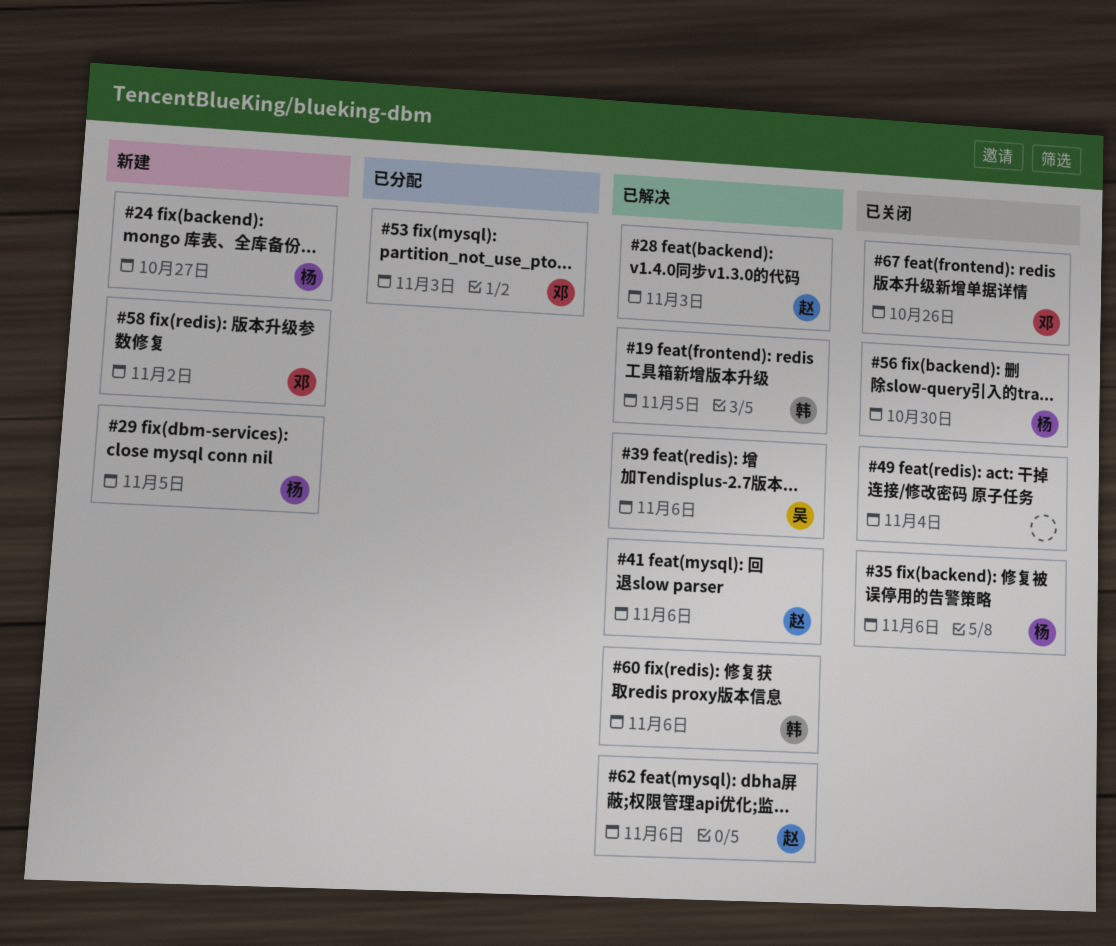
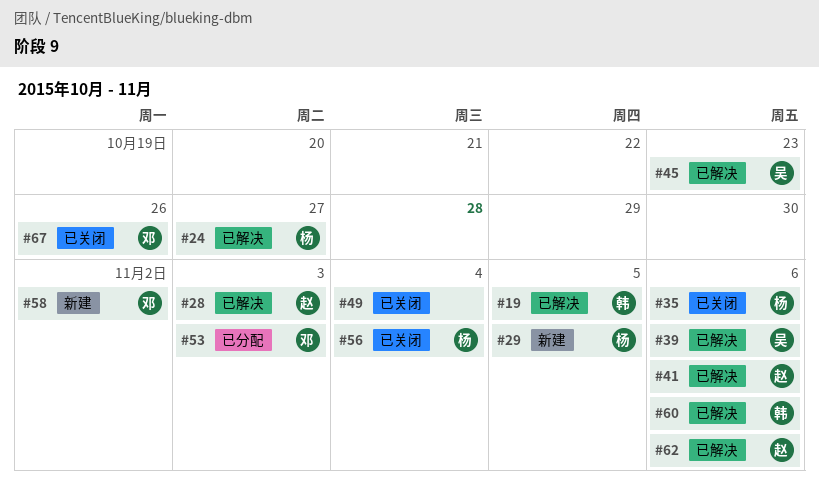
#24, status: 新建 -> 已解决
#45: none -> present
#56, due: Oct 30 -> Nov 4

